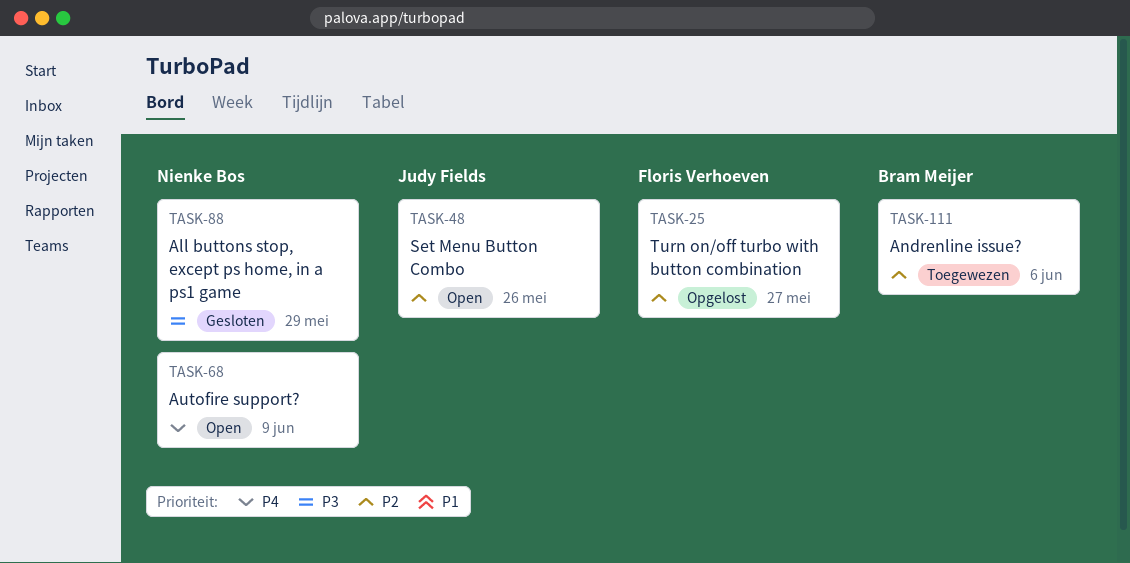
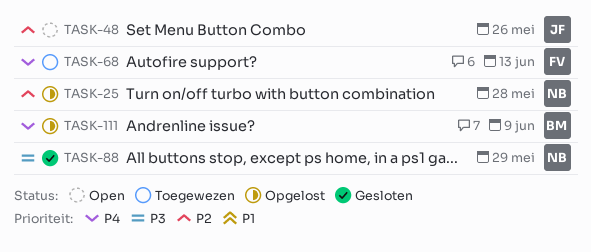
TASK-25, owner: Floris Verhoeven -> Nienke Bos
TASK-25, due: May 27 -> May 28
TASK-68, status: Open -> Toegewezen
TASK-68, owner: Nienke Bos -> Floris Verhoeven
TASK-68, due: Jun 9 -> Jun 13
TASK-111, status: Toegewezen -> Opgelost
TASK-111, priority: P2 -> P4
TASK-111, due: Jun 6 -> Jun 9

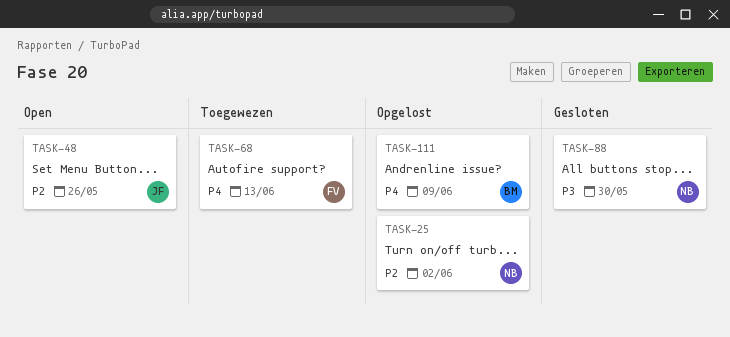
TASK-25, due: May 28 -> Jun 2
TASK-88, due: May 29 -> May 30

